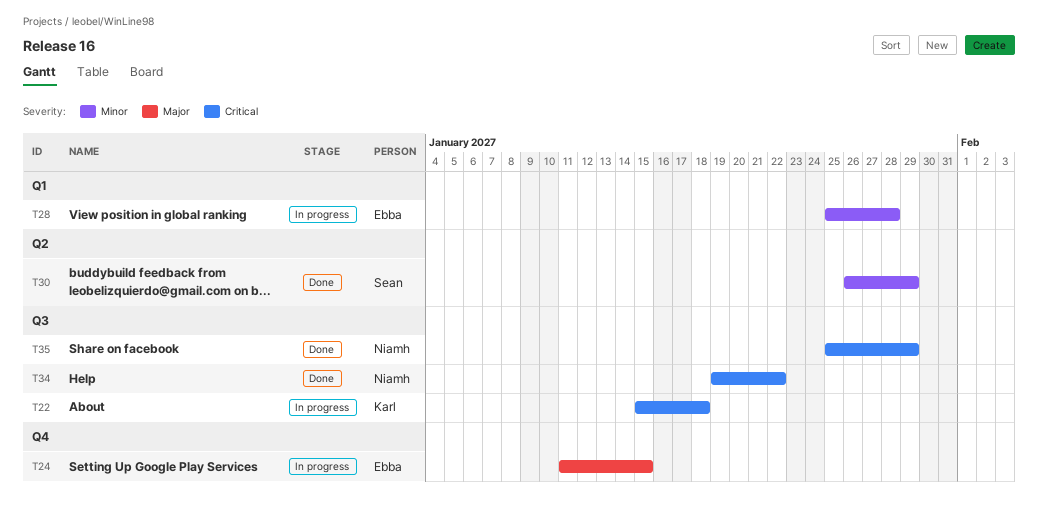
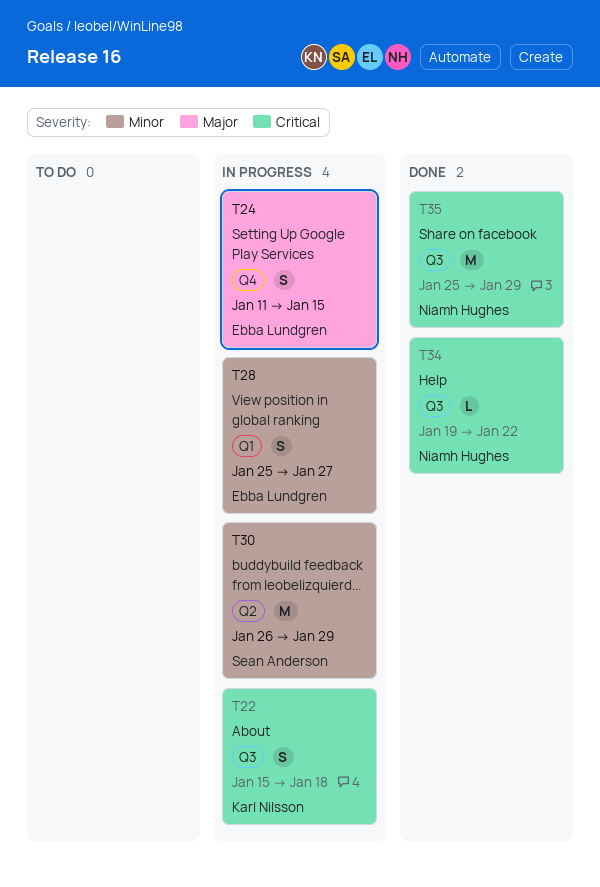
T28, due: Jan 28 -> Jan 27
T30, status: Done -> In progress

